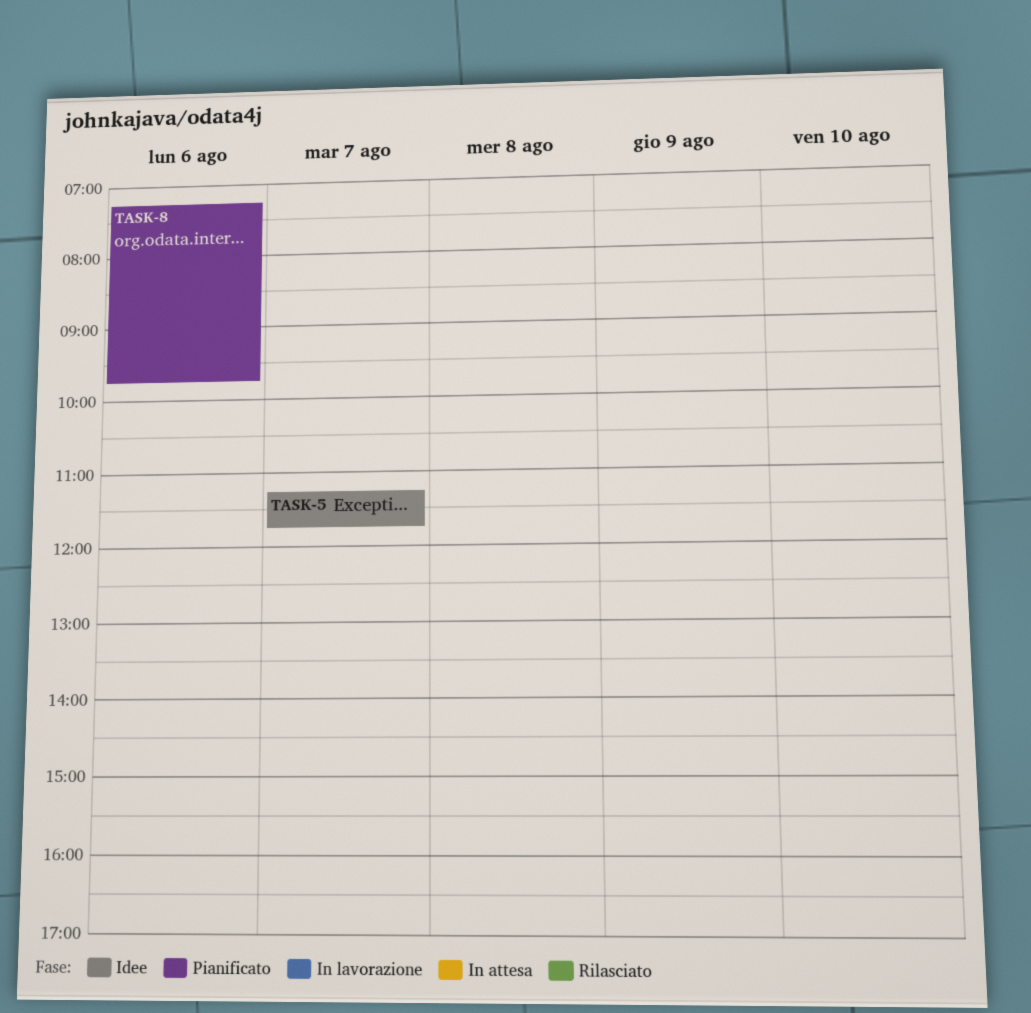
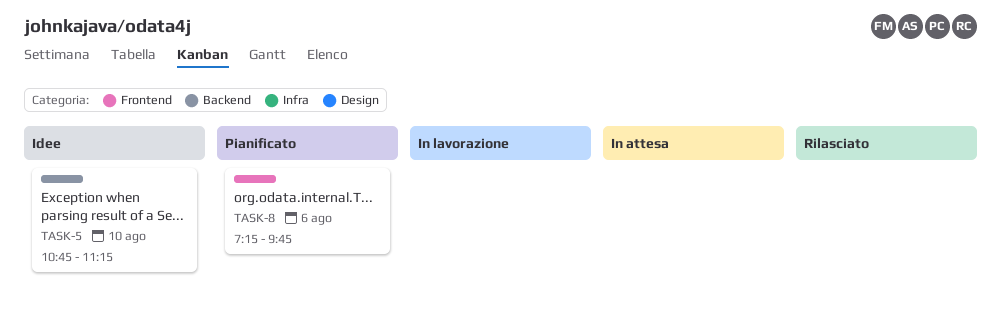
TASK-5, day: Aug 7 -> Aug 10
TASK-5, begins: 11:15 -> 10:45
TASK-5, ends: 11:45 -> 11:15

